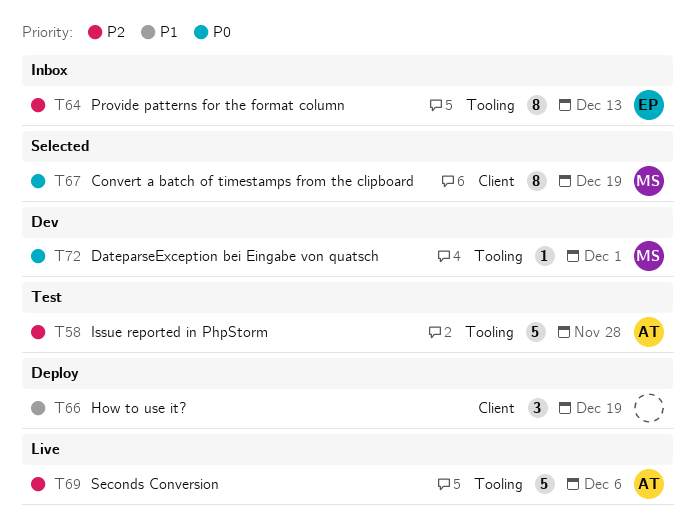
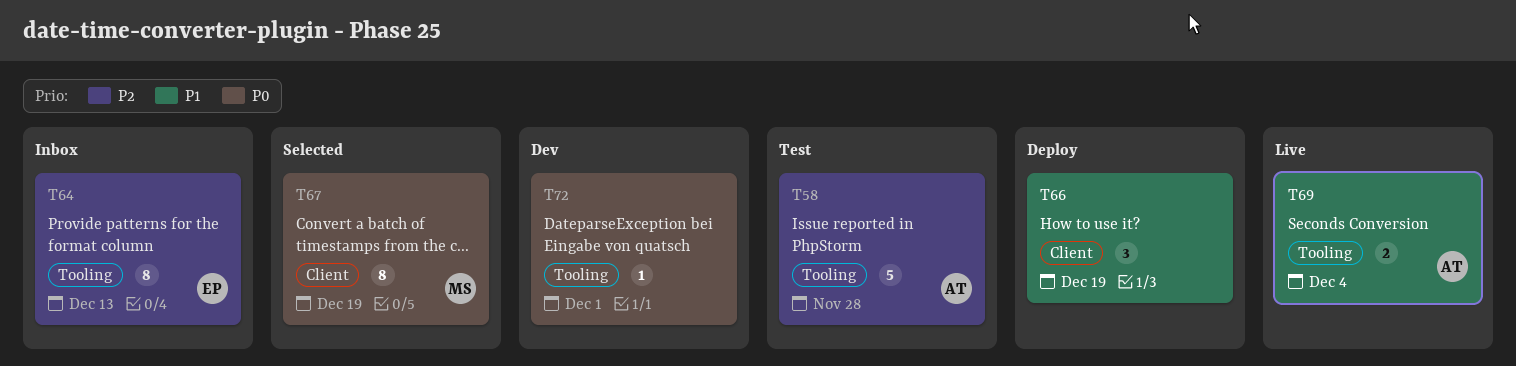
T69, priority: P2 -> P1
T69, estimate: 5 -> 2
T69, due: Dec 6 -> Dec 4
T72, owner: MS -> none

